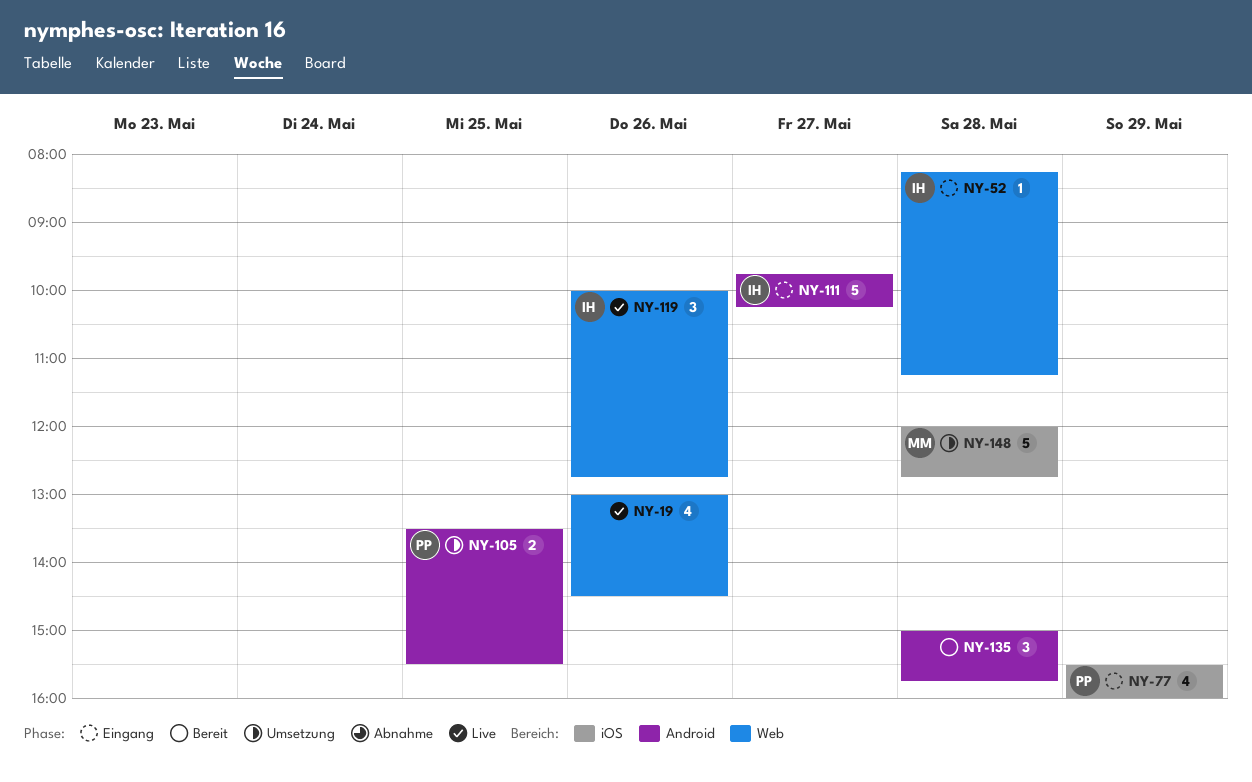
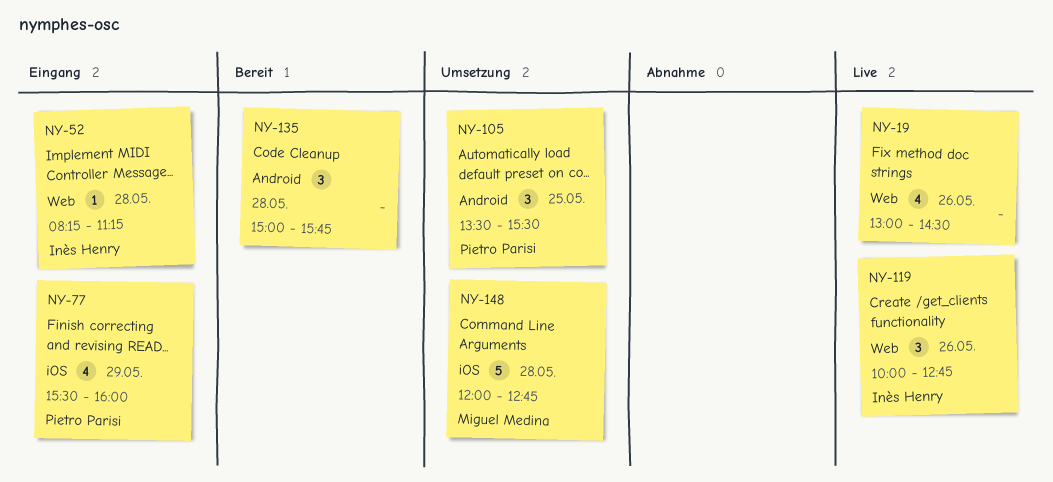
NY-105, estimate: 2 -> 3
NY-111: present -> none

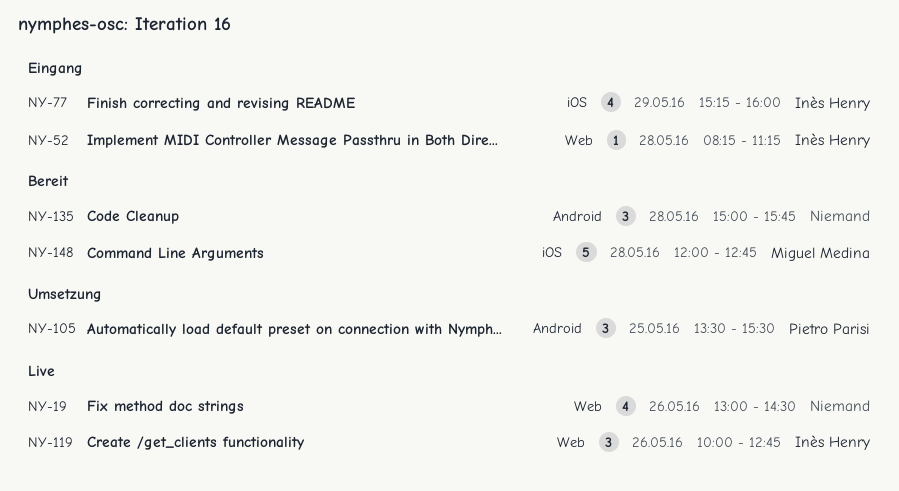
NY-77, owner: Pietro Parisi -> Inès Henry
NY-77, begins: 15:30 -> 15:15
NY-148, status: Umsetzung -> Bereit

